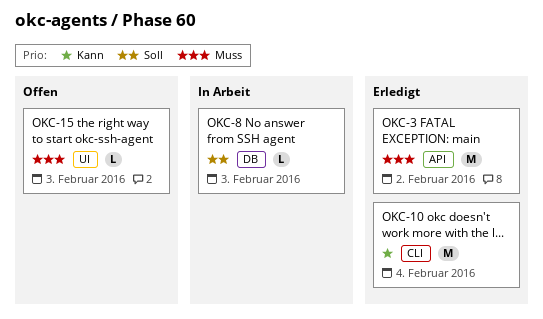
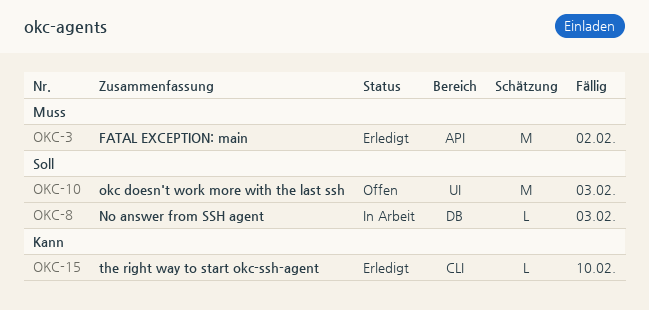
OKC-10, status: Erledigt -> Offen
OKC-10, priority: Kann -> Soll
OKC-10, label: CLI -> UI
OKC-10, due: Feb 4 -> Feb 3
OKC-15, status: Offen -> Erledigt
OKC-15, priority: Muss -> Kann
OKC-15, label: UI -> CLI
OKC-15, due: Feb 3 -> Feb 10

